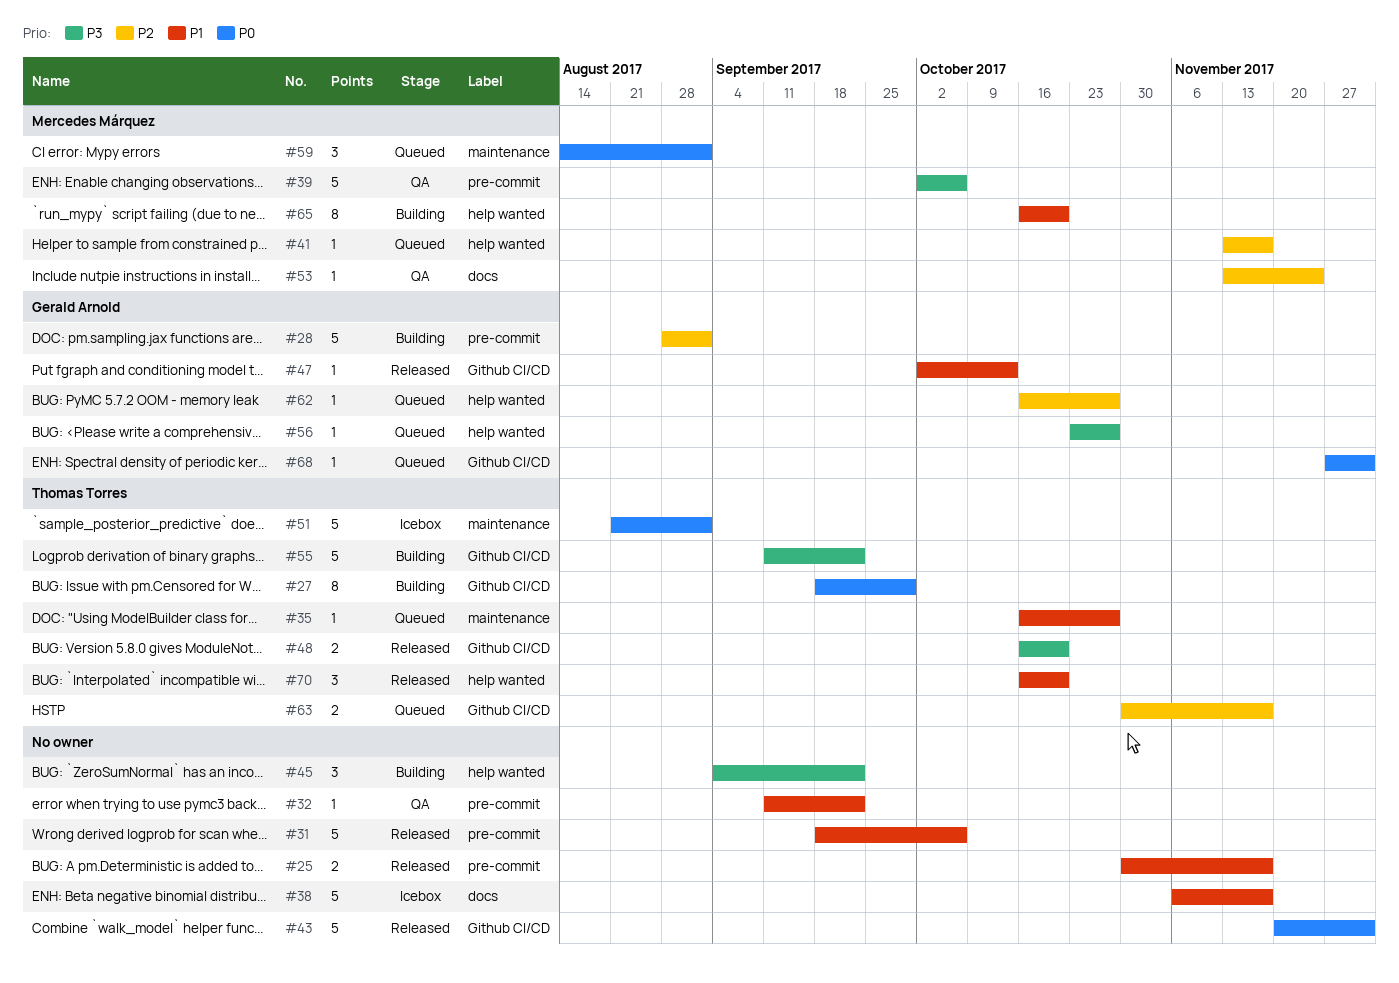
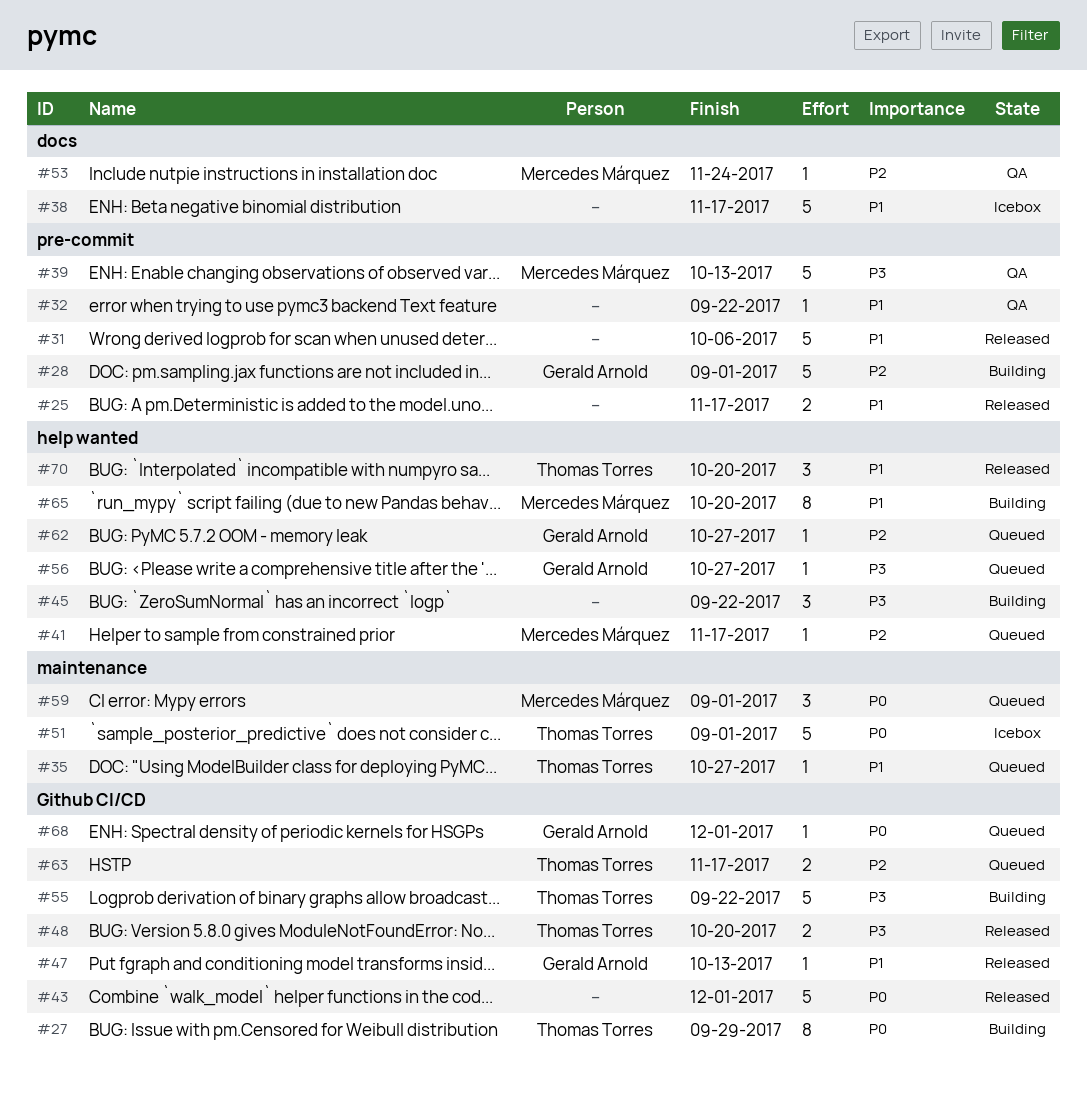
#39, due: Oct 6 -> Oct 13

